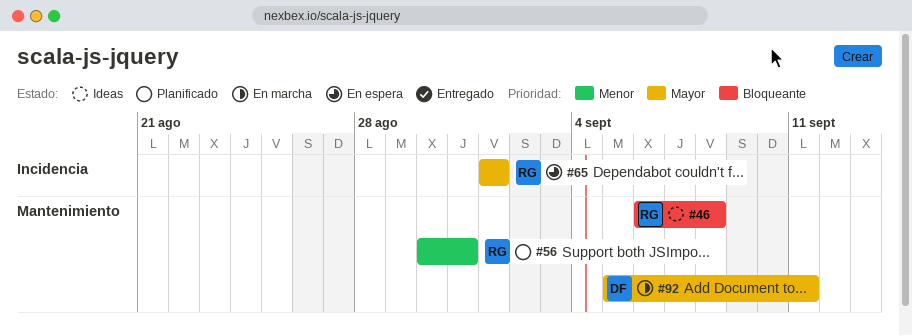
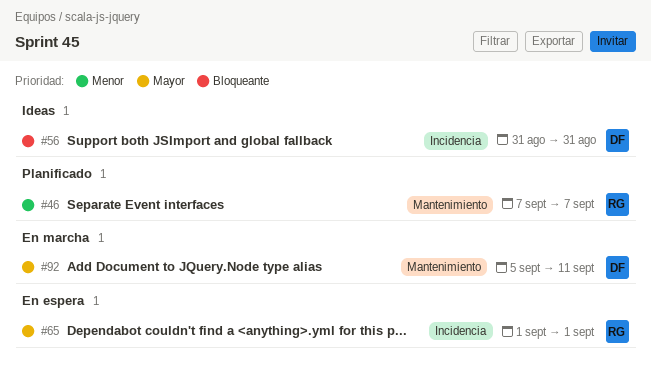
#46, status: Ideas -> Planificado
#46, priority: Bloqueante -> Menor
#46, start: Sep 6 -> Sep 7
#46, due: Sep 8 -> Sep 7
#56, status: Planificado -> Ideas
#56, owner: RG -> DF
#56, priority: Menor -> Bloqueante
#56, label: Mantenimiento -> Incidencia
#56, start: Aug 30 -> Aug 31

